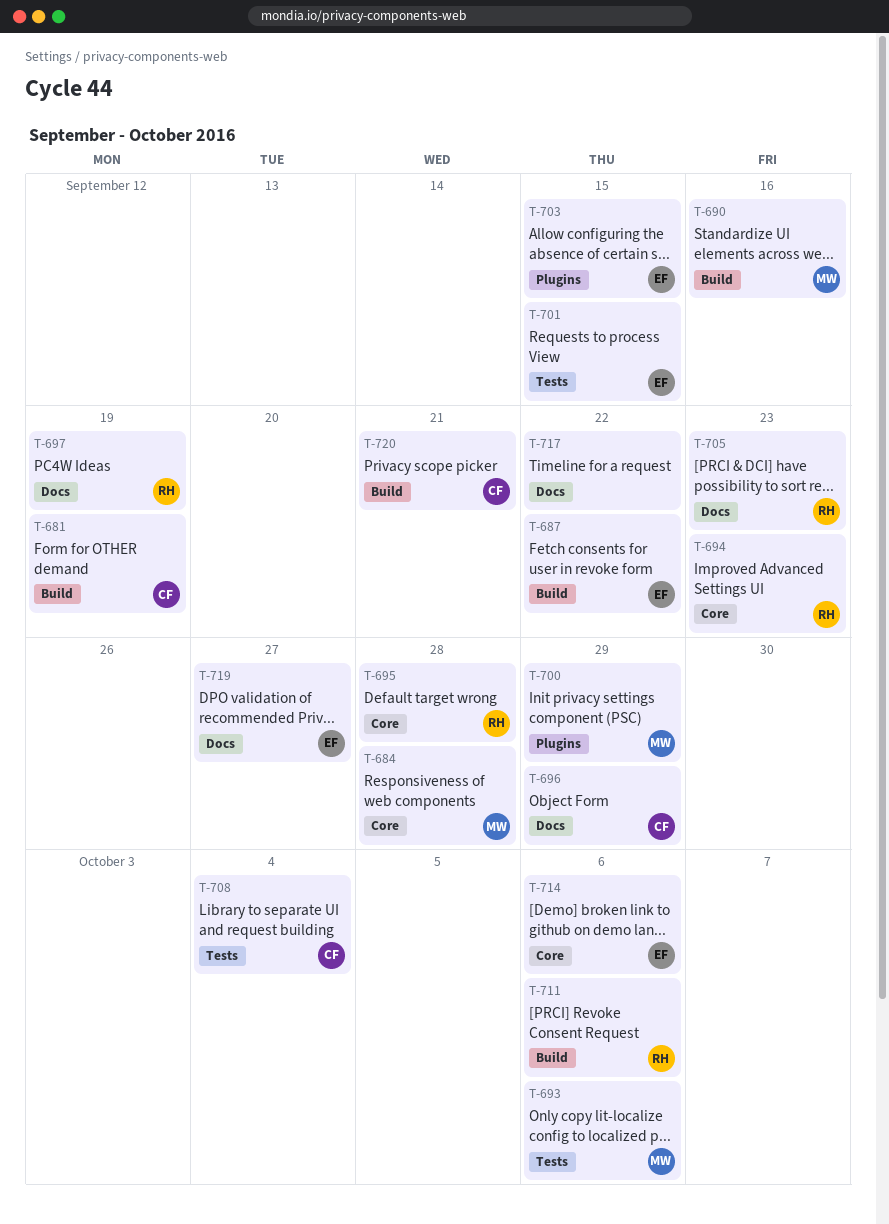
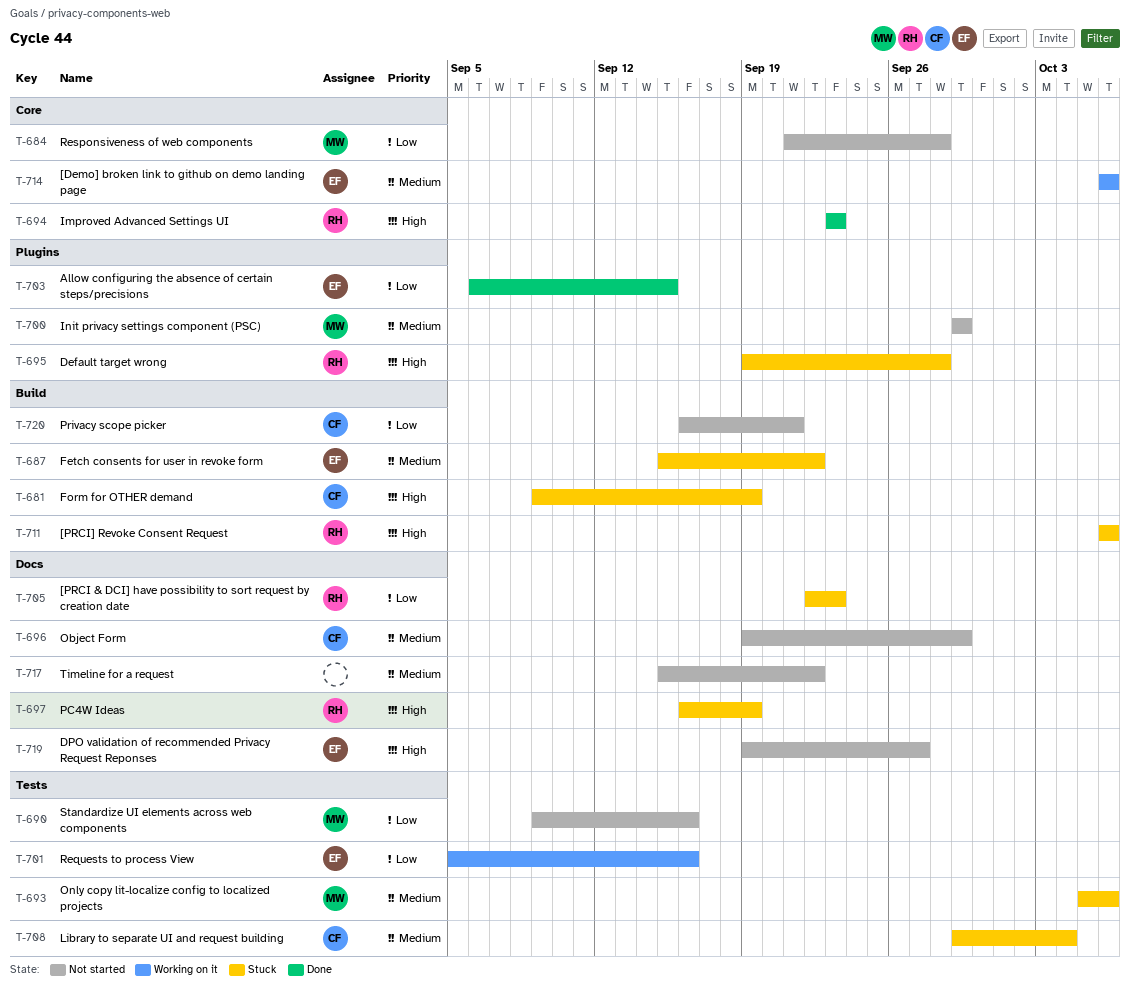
T-690, label: Build -> Tests
T-695, label: Core -> Plugins
T-701, due: Sep 15 -> Sep 16

